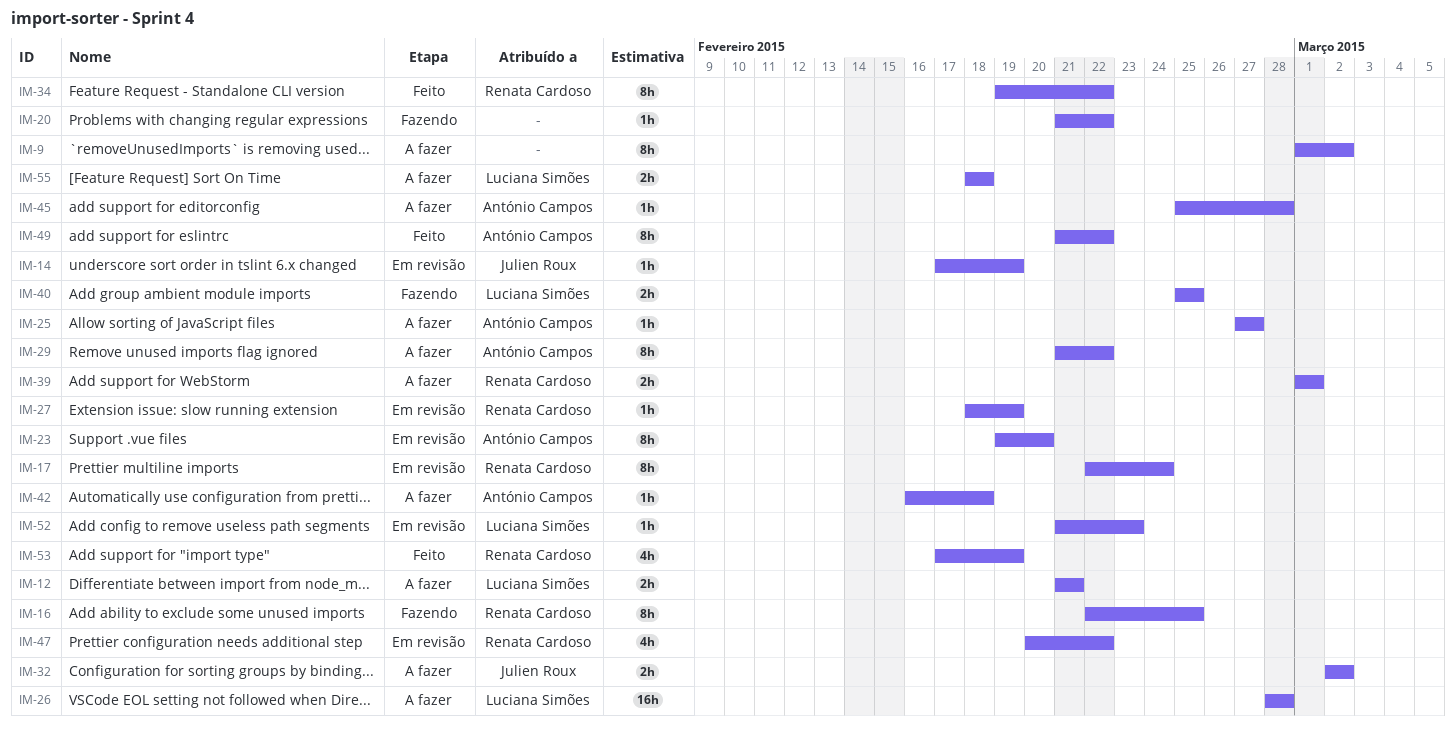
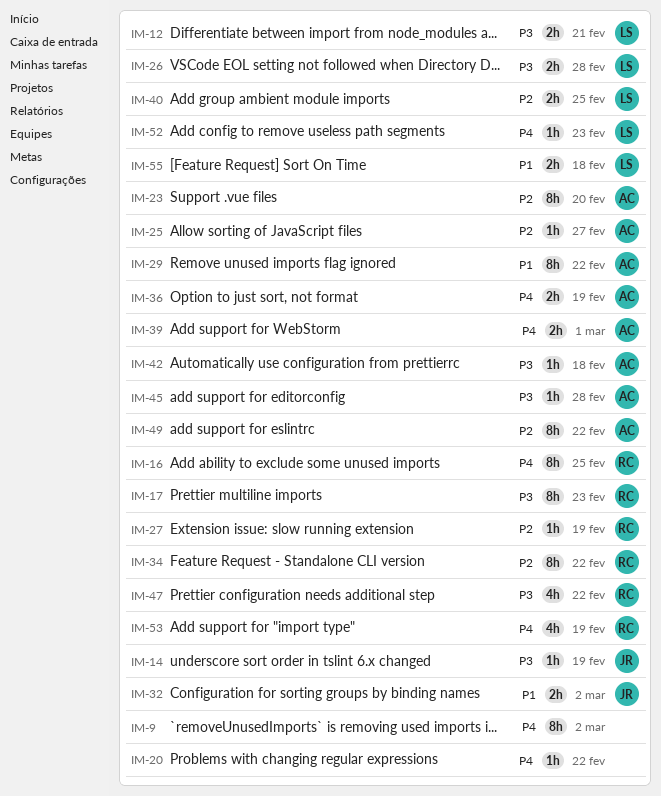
IM-17, due: Feb 24 -> Feb 23
IM-26, estimate: 16h -> 2h
IM-36: none -> present
IM-39, owner: Renata Cardoso -> António Campos

